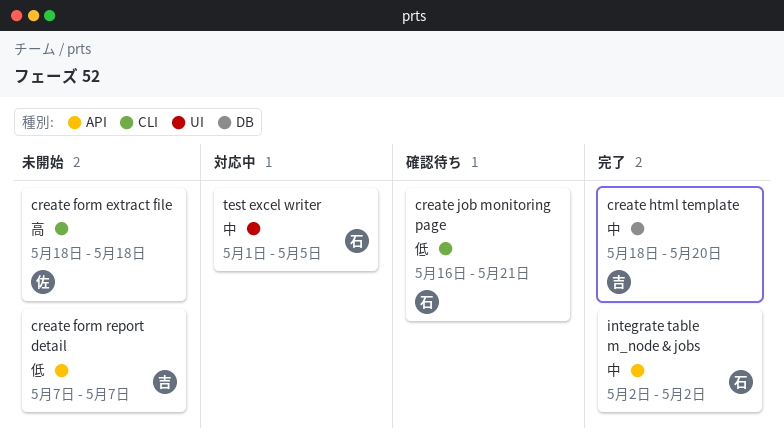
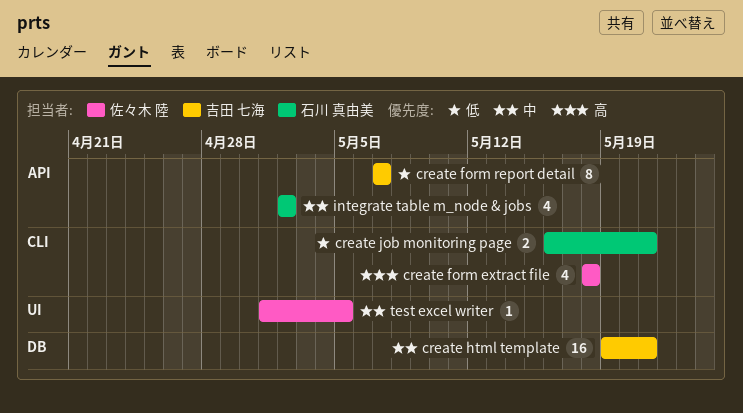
create html template, start: May 18 -> May 19
create html template, due: May 20 -> May 21
test excel writer, owner: 石川 真由美 -> 佐々木 陸

